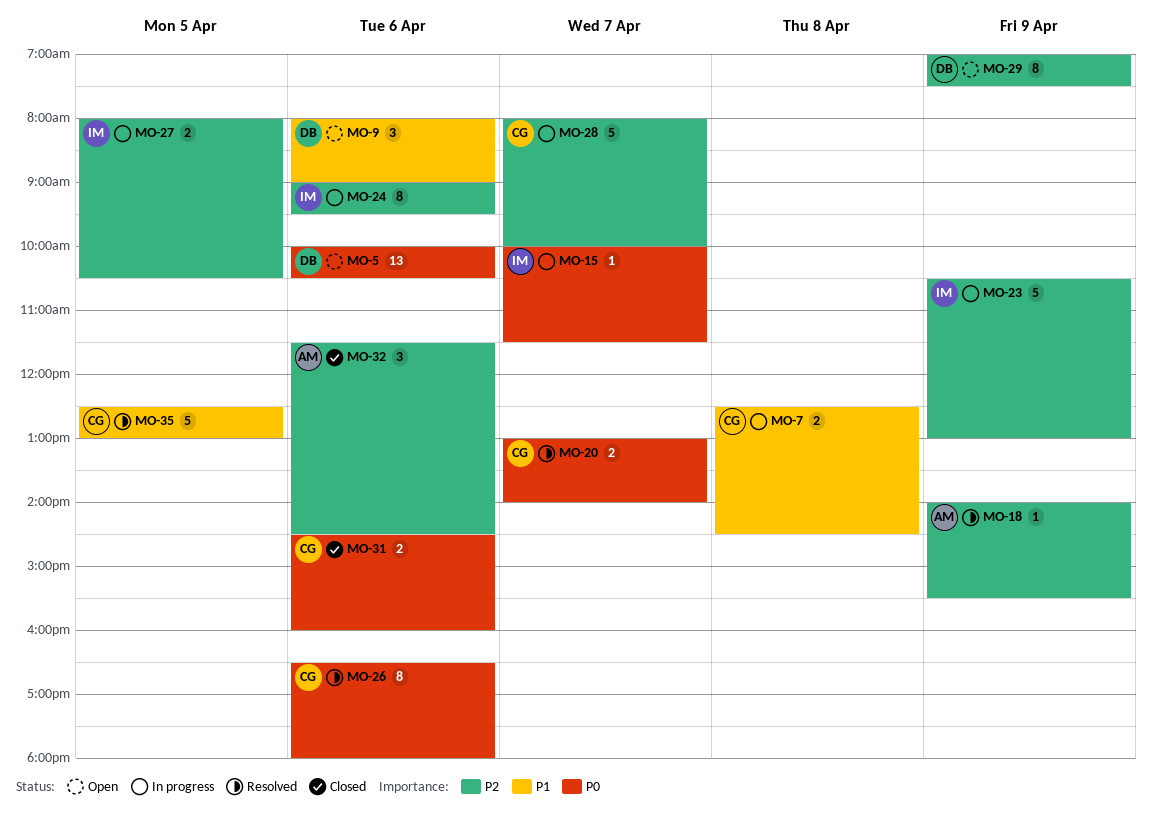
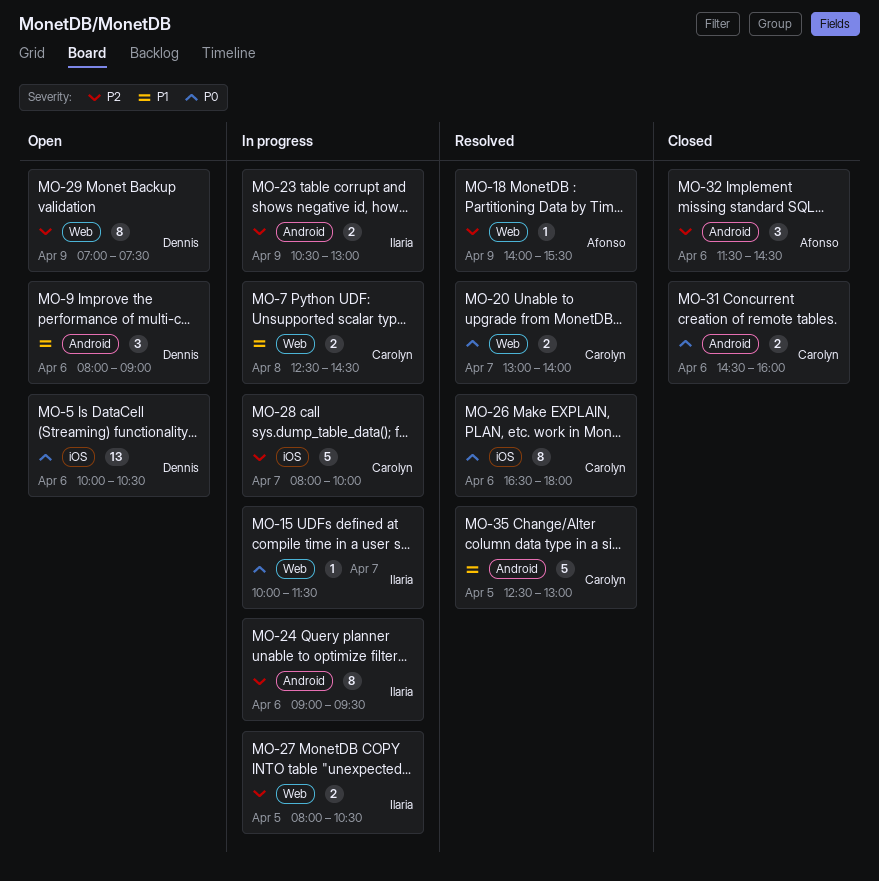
MO-23, estimate: 5 -> 2

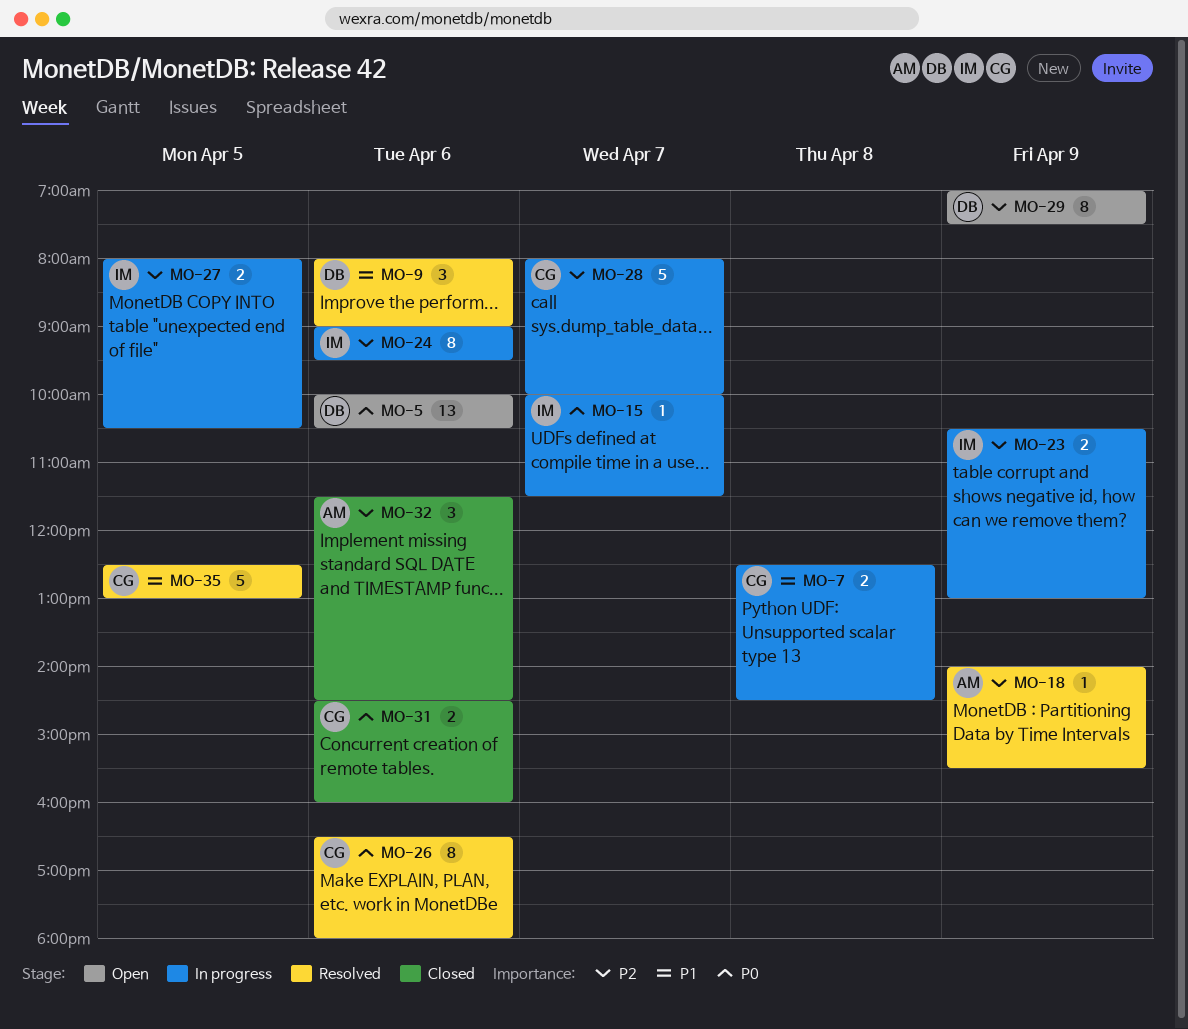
MO-9, status: Open -> Resolved
MO-20: present -> none

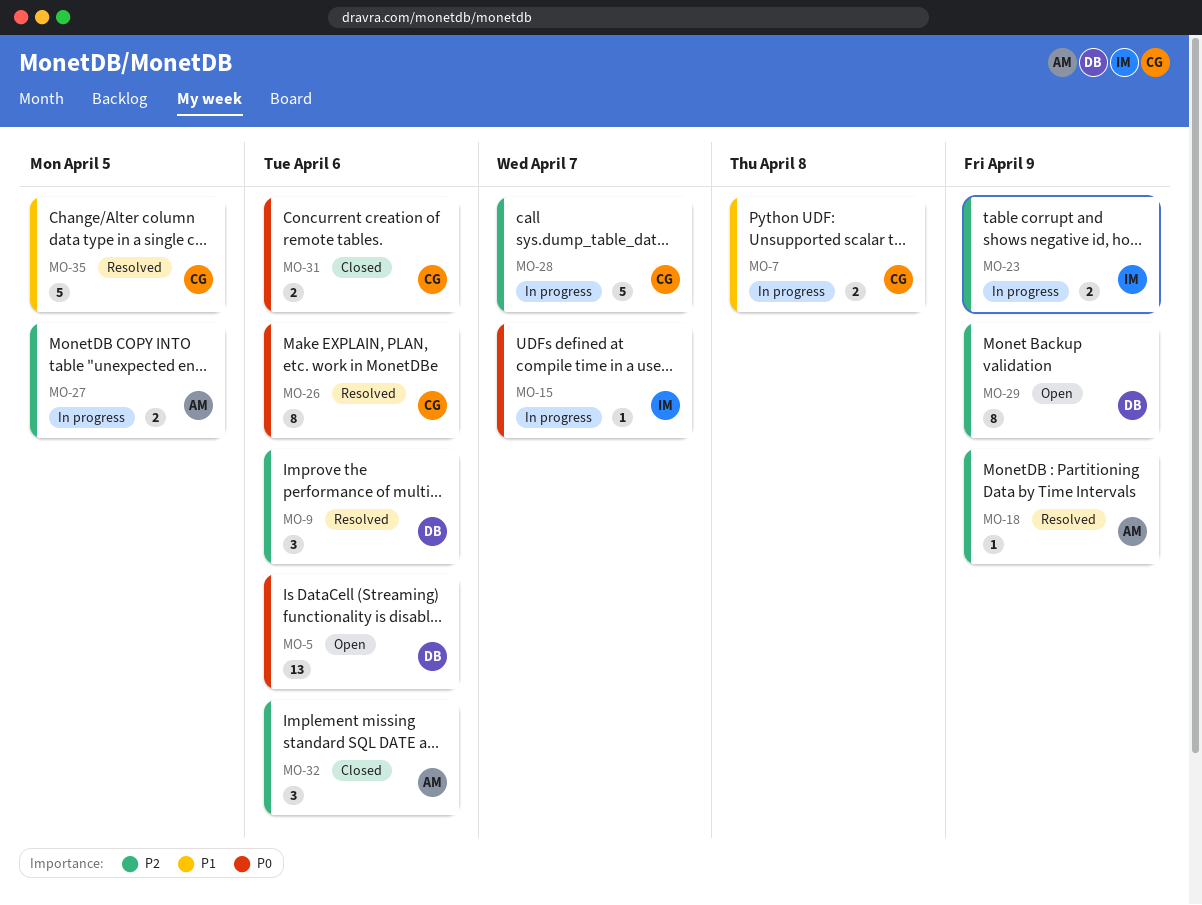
MO-9, priority: P1 -> P2
MO-24: present -> none
MO-27, owner: IM -> AM

